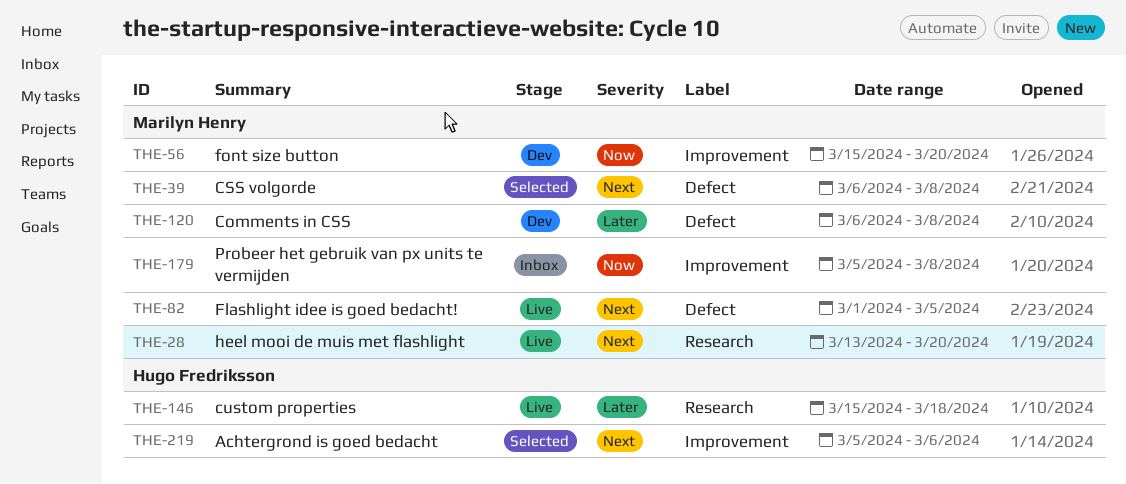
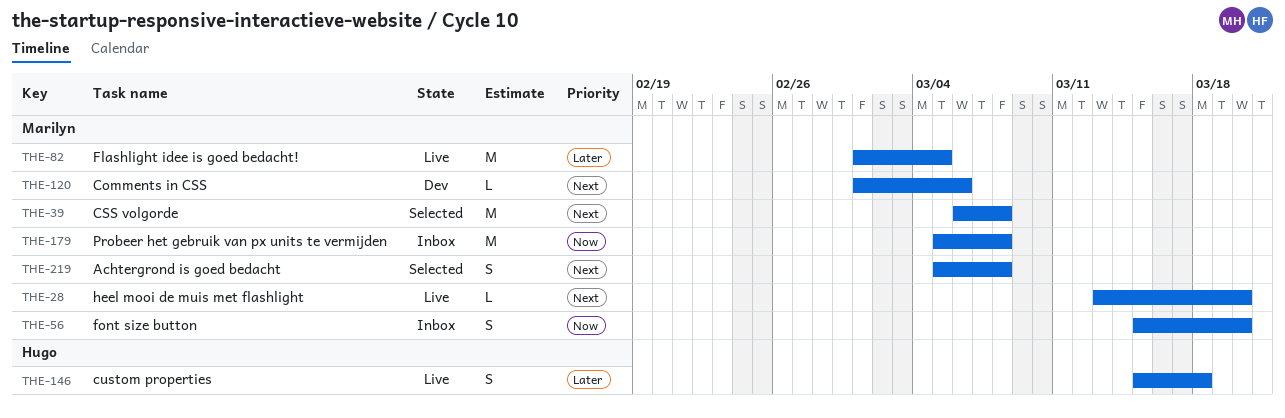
THE-56, status: Dev -> Inbox
THE-82, priority: Next -> Later
THE-120, priority: Later -> Next
THE-120, start: Mar 6 -> Mar 1
THE-120, due: Mar 8 -> Mar 6
THE-219, owner: Hugo Fredriksson -> Marilyn Henry
THE-219, due: Mar 6 -> Mar 8

